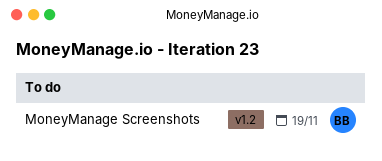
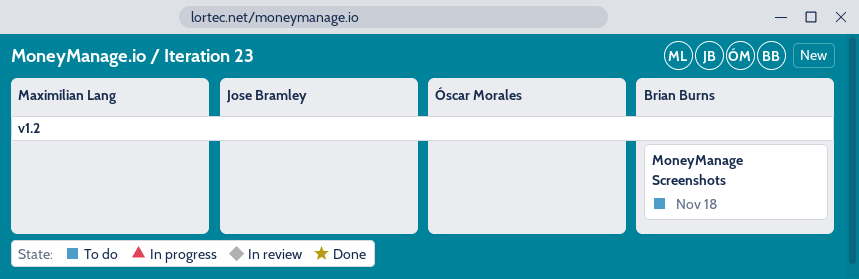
MoneyManage Screenshots, due: Nov 19 -> Nov 18

